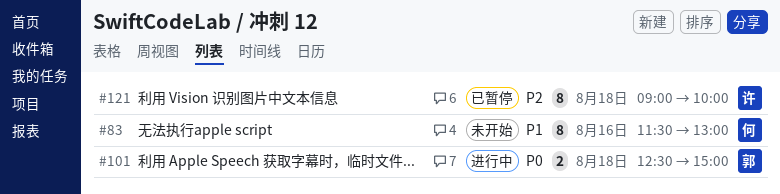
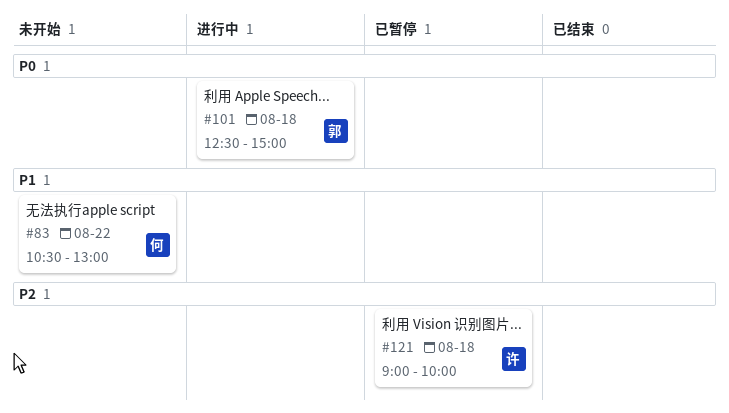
#83, day: Aug 16 -> Aug 22
#83, begins: 11:30 -> 10:30

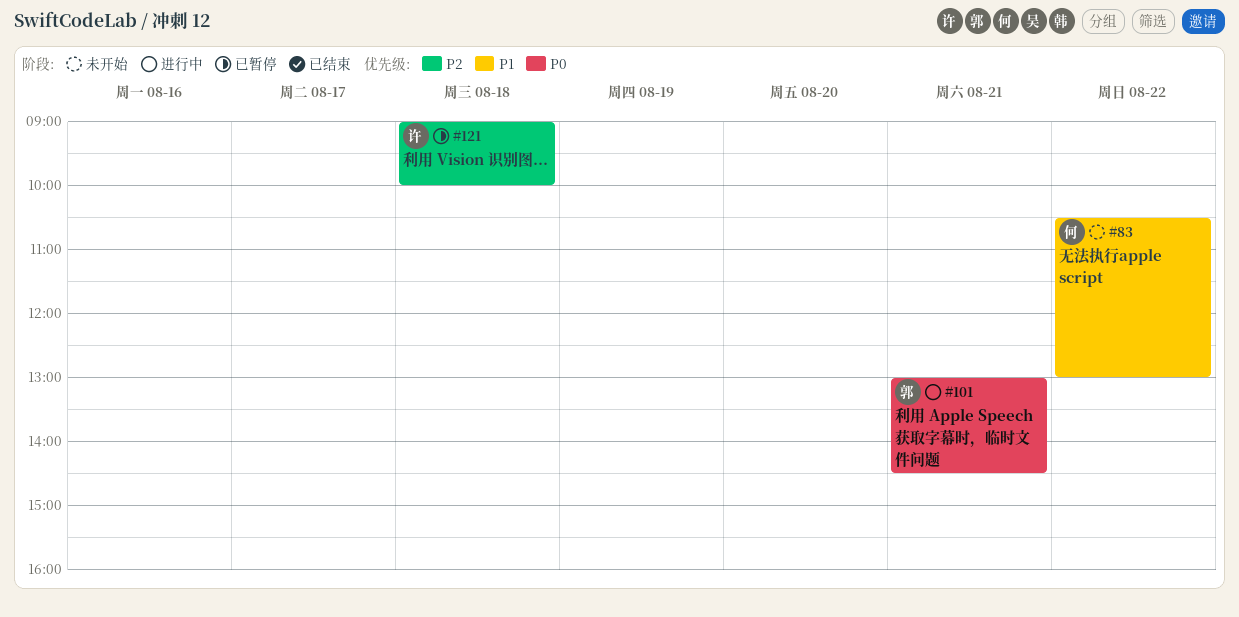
#101, day: Aug 18 -> Aug 21
#101, begins: 12:30 -> 13:00
#101, ends: 15:00 -> 14:30

